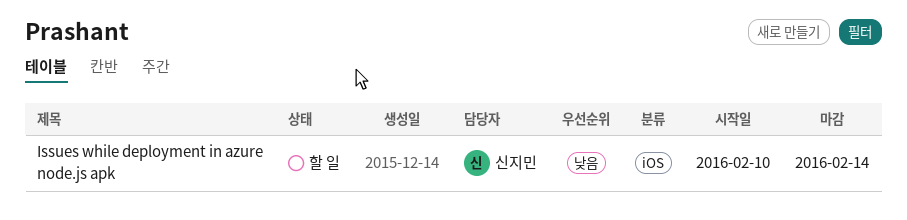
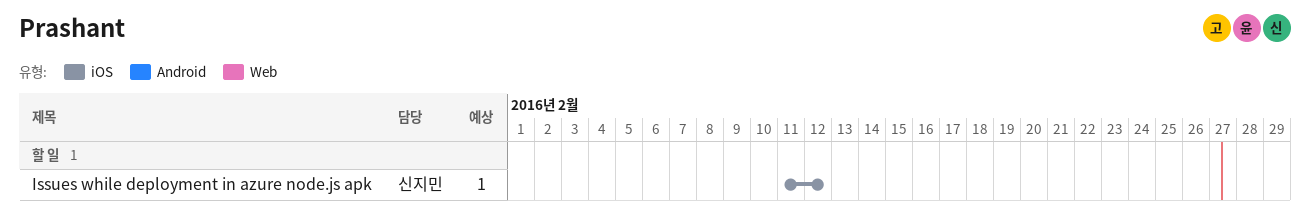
Issues while deployment in azure node.js apk, start: Feb 10 -> Feb 11
Issues while deployment in azure node.js apk, due: Feb 14 -> Feb 12

